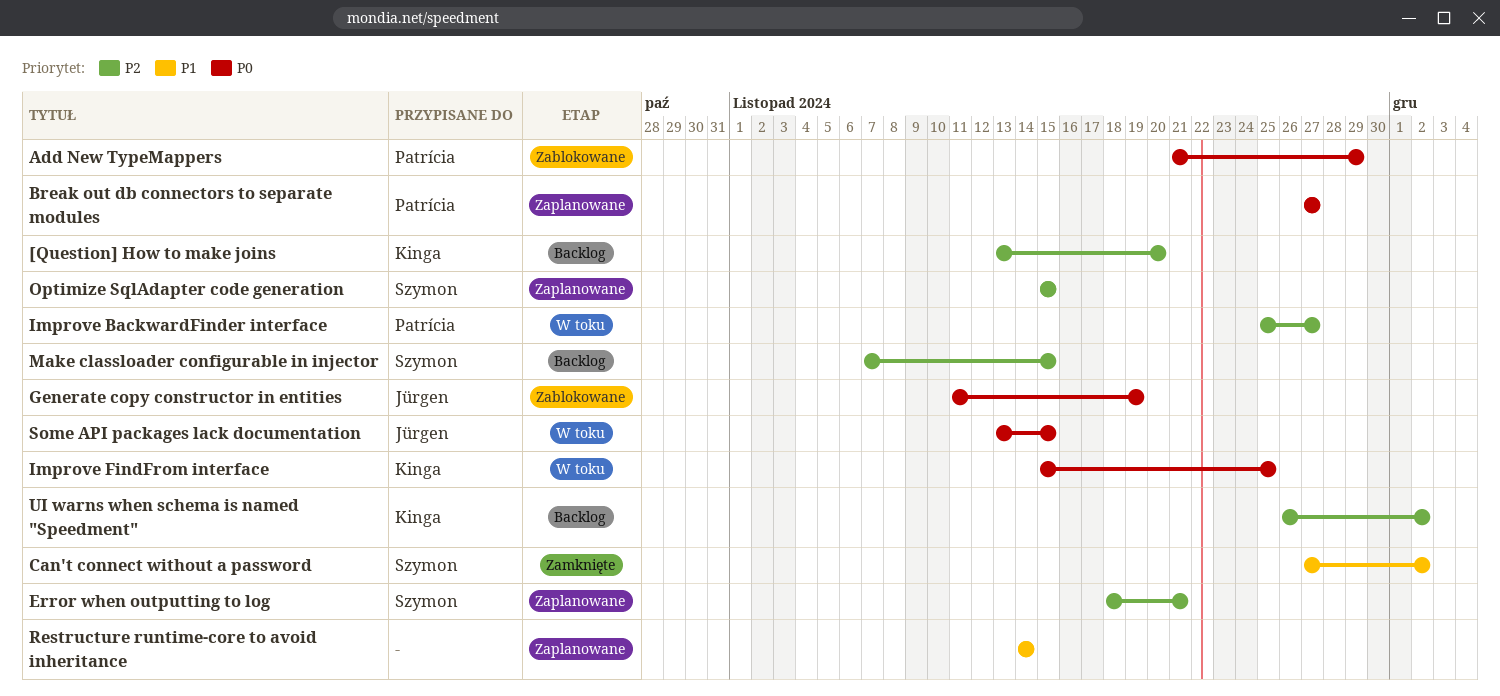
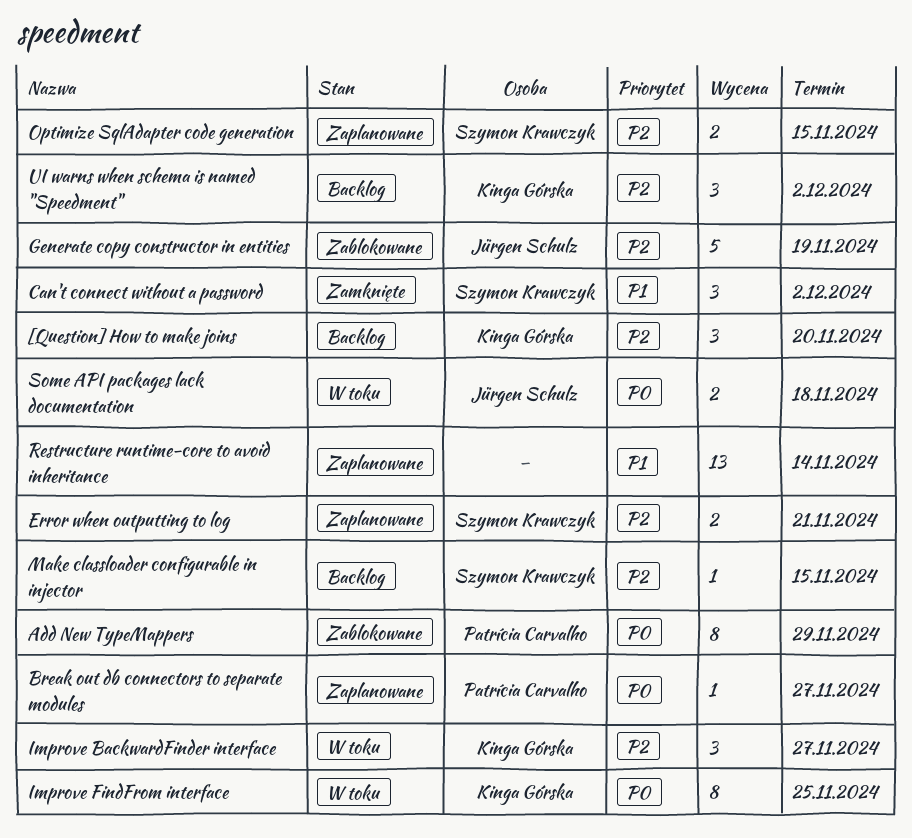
Generate copy constructor in entities, priority: P0 -> P2
Improve BackwardFinder interface, owner: Patrícia Carvalho -> Kinga Górska
Some API packages lack documentation, due: Nov 15 -> Nov 18

